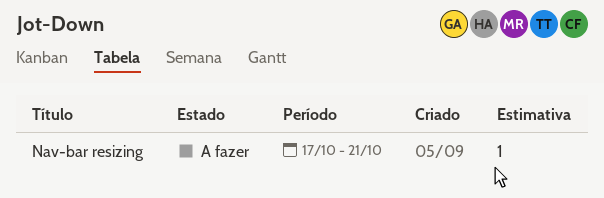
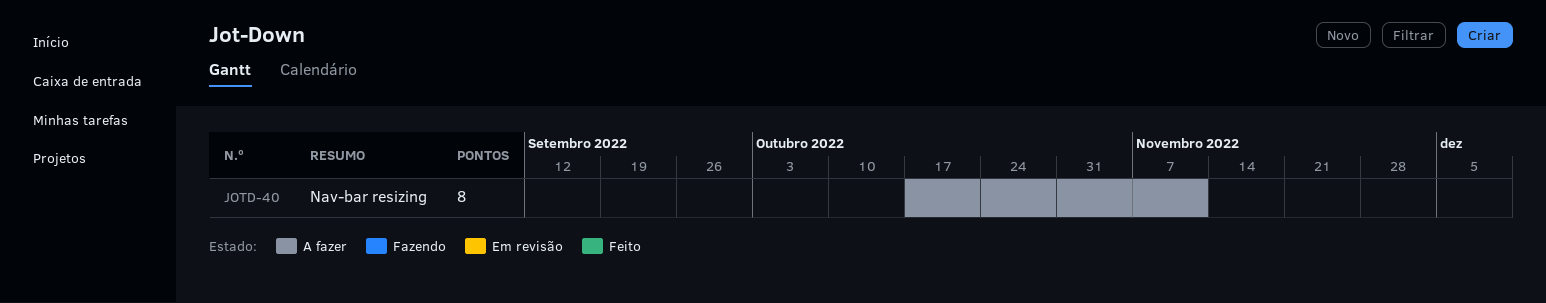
Nav-bar resizing, estimate: 1 -> 8
Nav-bar resizing, due: Oct 21 -> Nov 11

